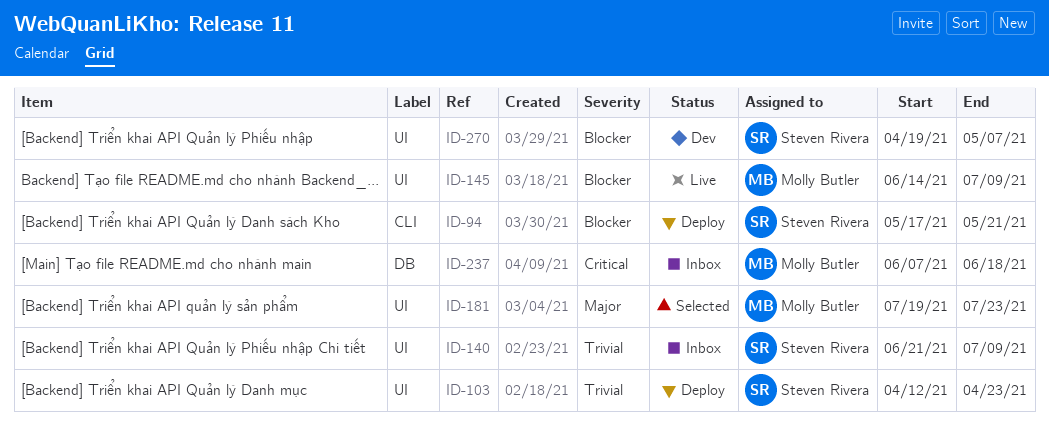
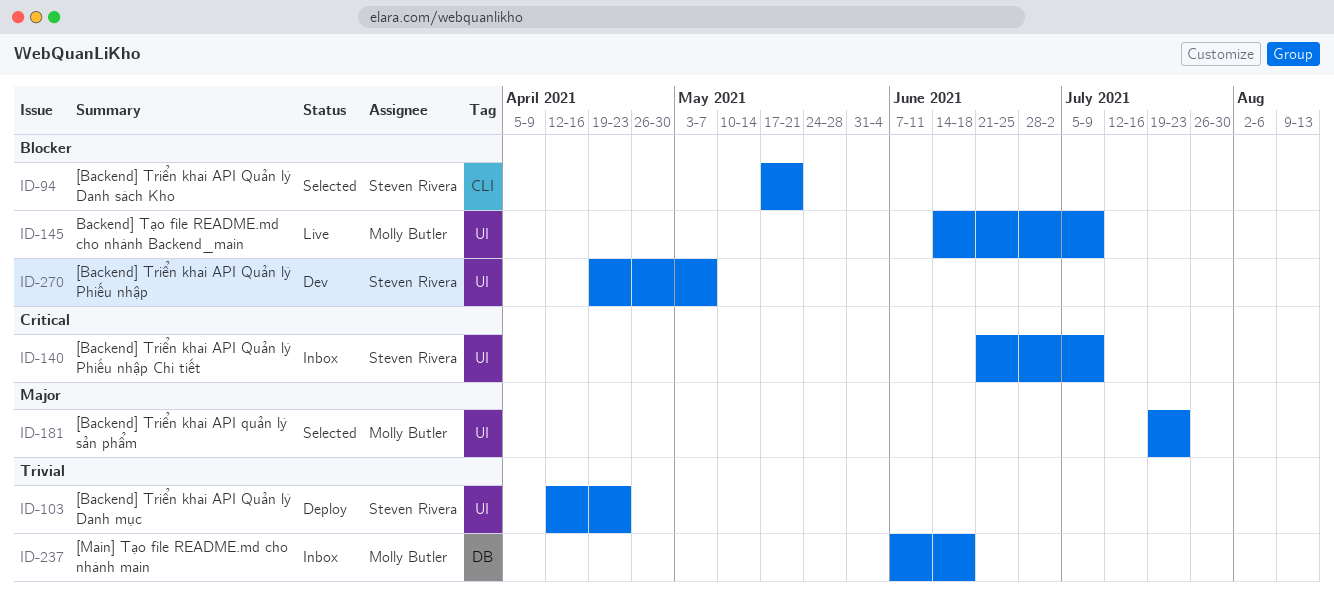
ID-94, status: Deploy -> Selected
ID-140, priority: Trivial -> Critical
ID-237, priority: Critical -> Trivial

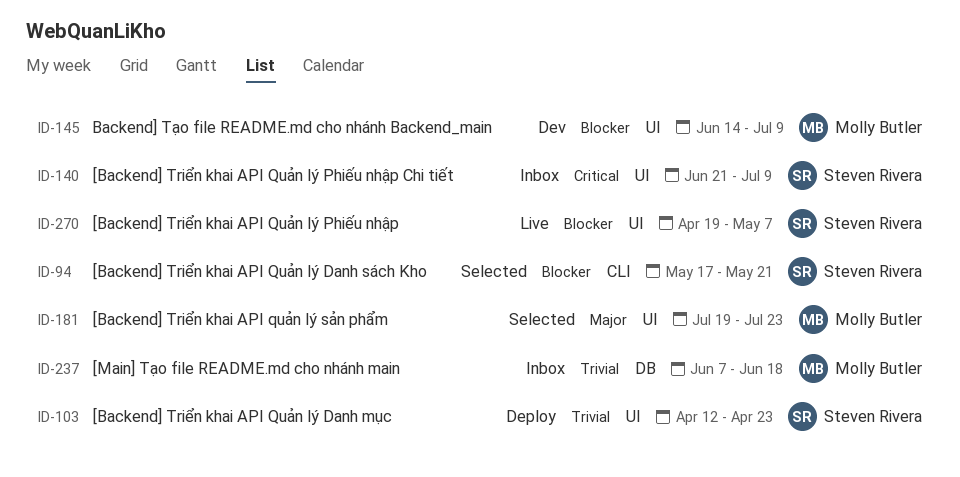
ID-145, status: Live -> Dev
ID-270, status: Dev -> Live

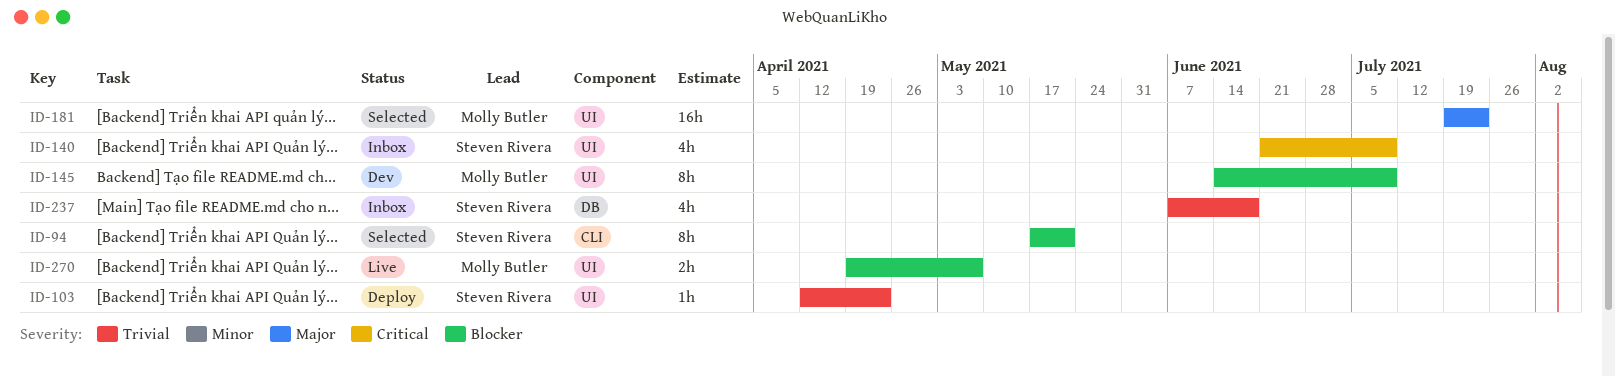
ID-237, owner: Molly Butler -> Steven Rivera
ID-270, owner: Steven Rivera -> Molly Butler

